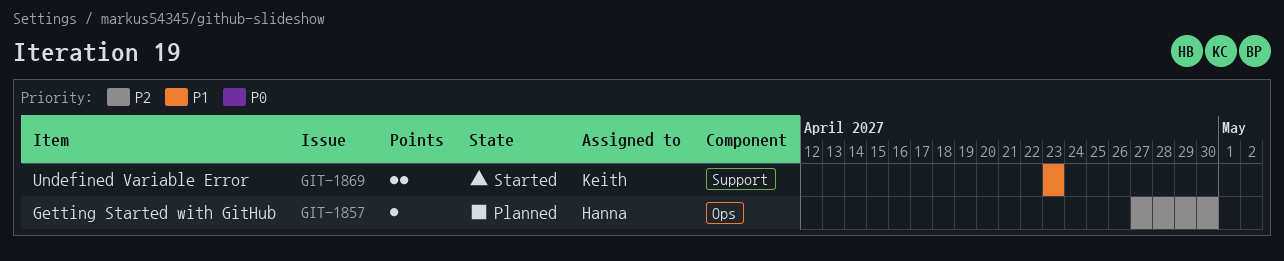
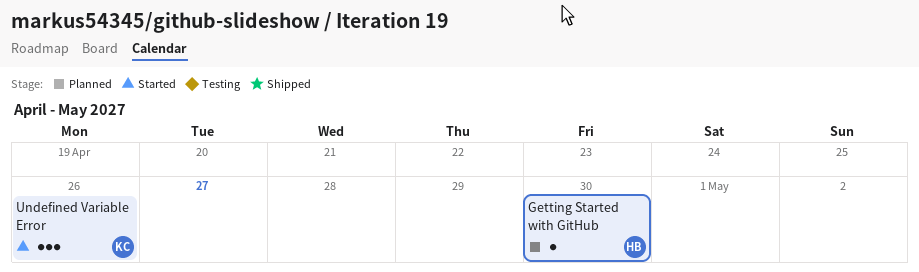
Undefined Variable Error, estimate: 2 -> 3
Undefined Variable Error, due: Apr 23 -> Apr 26

